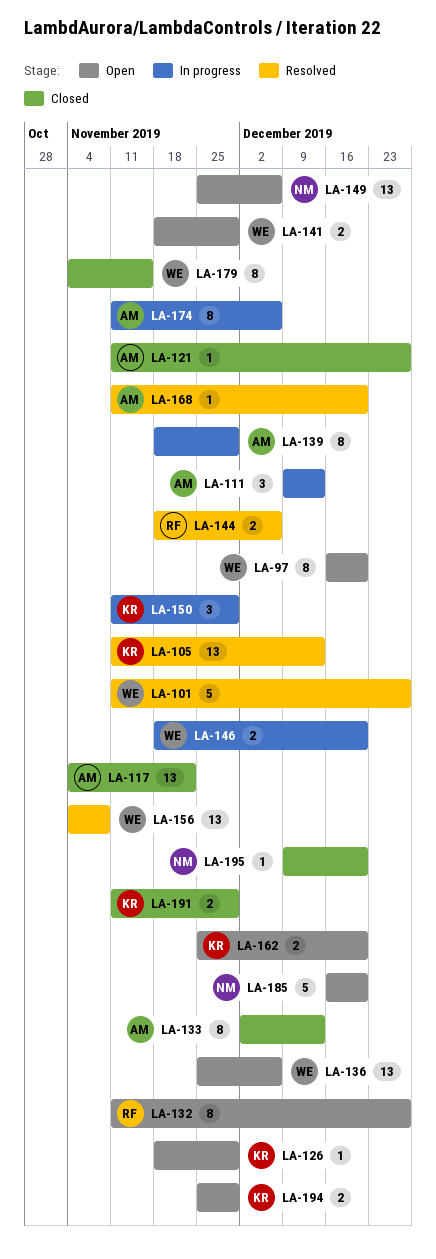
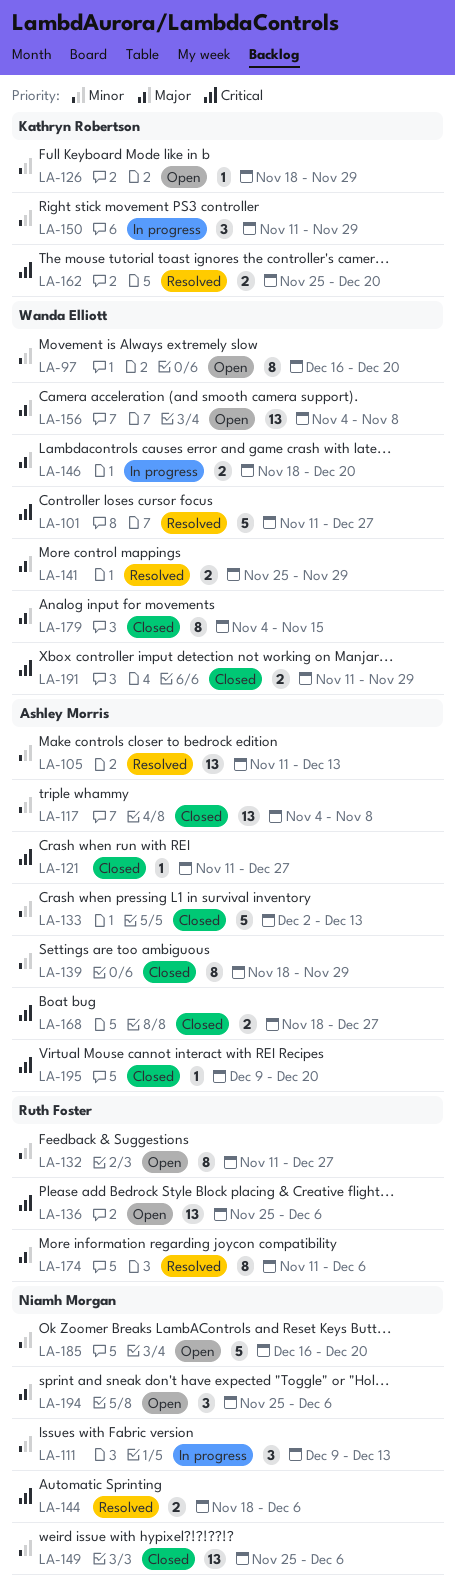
LA-105, owner: Kathryn Robertson -> Ashley Morris
LA-111, owner: Ashley Morris -> Niamh Morgan
LA-117, due: Nov 22 -> Nov 8
LA-133, estimate: 8 -> 5
LA-136, owner: Wanda Elliott -> Ruth Foster
LA-139, status: In progress -> Closed
LA-141, status: Open -> Resolved
LA-141, start: Nov 18 -> Nov 25
LA-144, owner: Ruth Foster -> Niamh Morgan
LA-149, status: Open -> Closed
LA-156, status: Resolved -> Open
LA-162, status: Open -> Resolved
LA-168, status: Resolved -> Closed
LA-168, estimate: 1 -> 2
LA-168, start: Nov 11 -> Nov 18
LA-168, due: Dec 20 -> Dec 27
LA-174, status: In progress -> Resolved
LA-174, owner: Ashley Morris -> Ruth Foster
LA-191, owner: Kathryn Robertson -> Wanda Elliott
LA-194, owner: Kathryn Robertson -> Niamh Morgan
LA-194, estimate: 2 -> 3
LA-194, due: Nov 29 -> Dec 6
LA-195, owner: Niamh Morgan -> Ashley Morris

